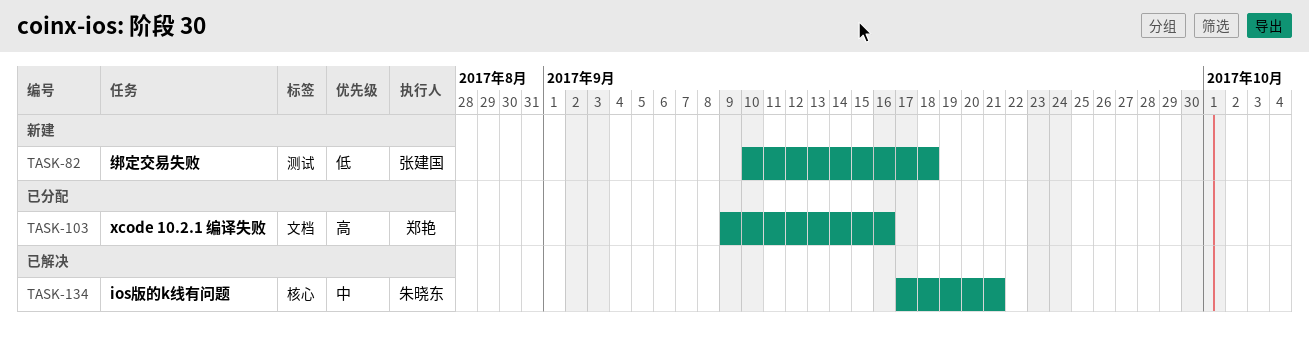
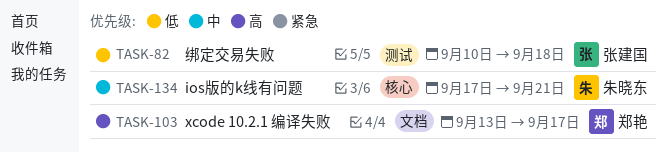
TASK-103, start: Sep 9 -> Sep 13
TASK-103, due: Sep 16 -> Sep 17

